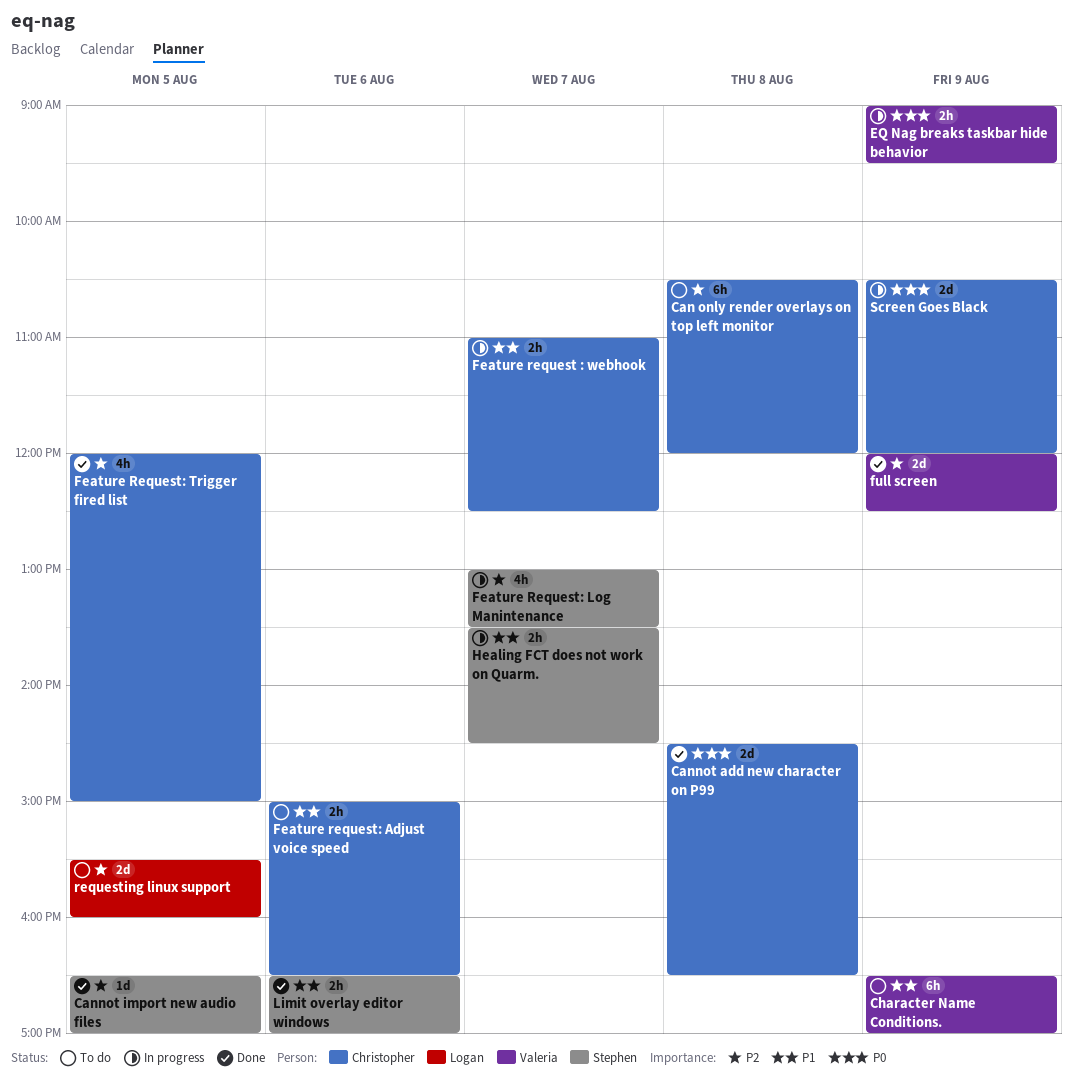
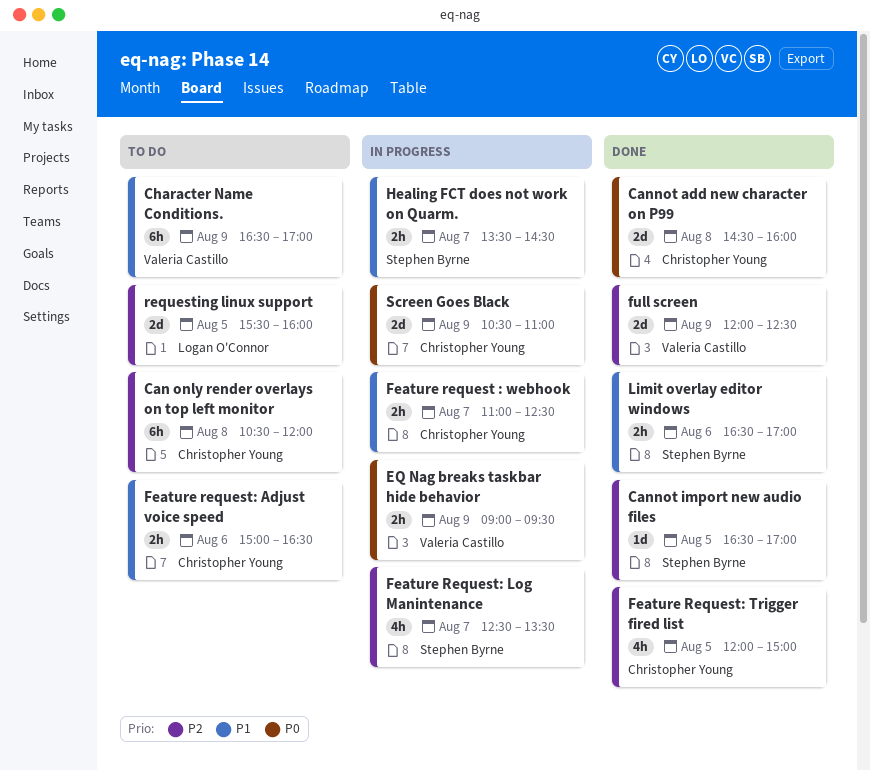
Cannot add new character on P99, ends: 16:30 -> 16:00
Feature Request: Log Manintenance, begins: 13:00 -> 12:30
Screen Goes Black, ends: 12:00 -> 11:00

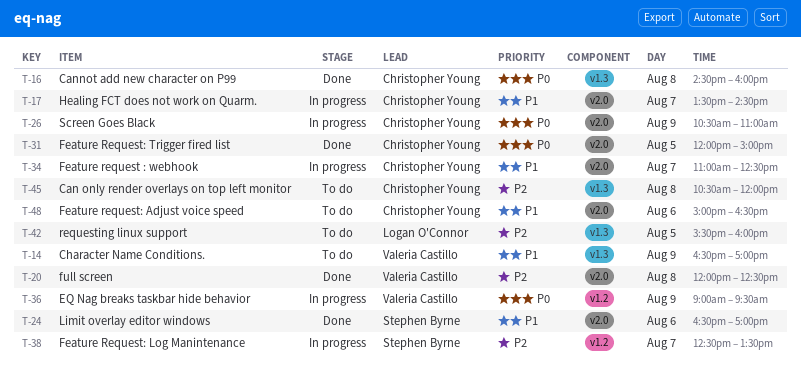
Cannot import new audio files: present -> none
Feature Request: Trigger fired list, priority: P2 -> P0
full screen, day: Aug 9 -> Aug 8
Healing FCT does not work on Quarm., owner: Stephen Byrne -> Christopher Young

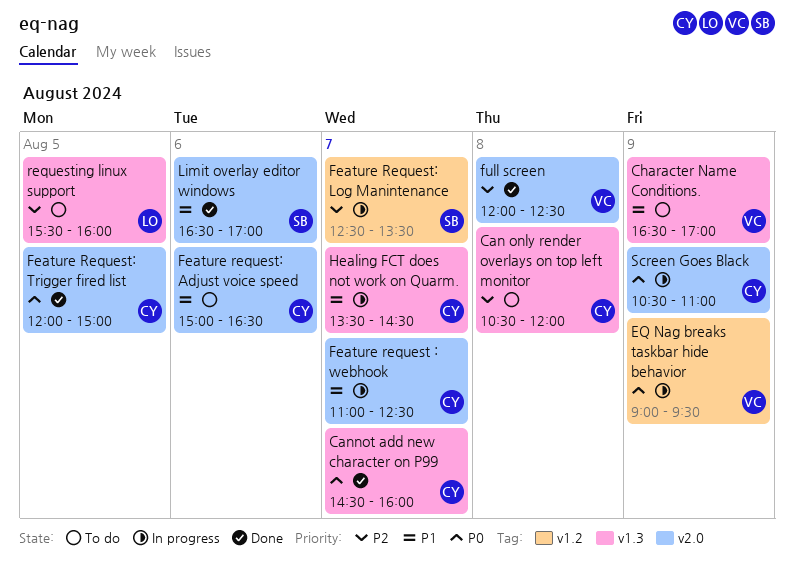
Cannot add new character on P99, day: Aug 8 -> Aug 7
Healing FCT does not work on Quarm., label: v2.0 -> v1.3

